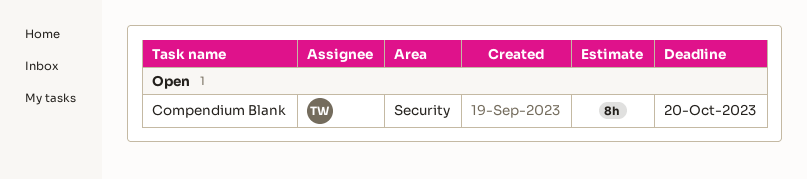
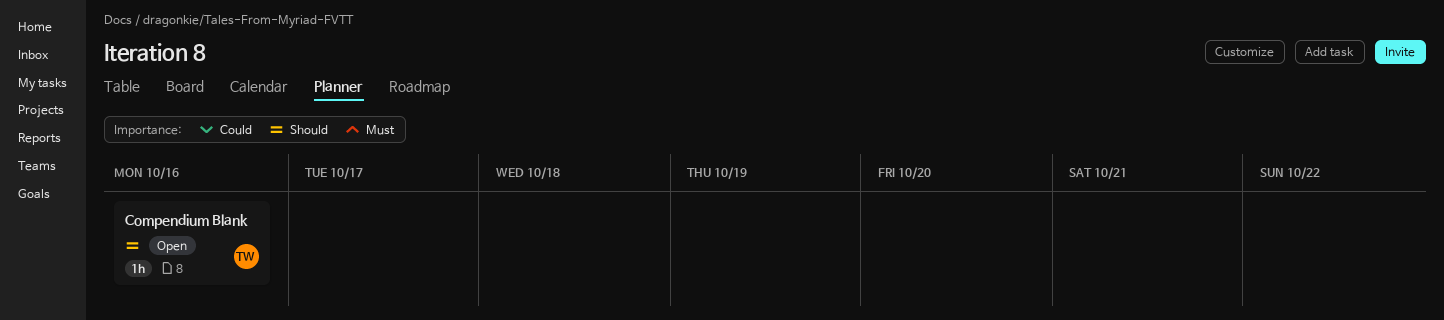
Compendium Blank, estimate: 8h -> 1h
Compendium Blank, due: Oct 20 -> Oct 16

